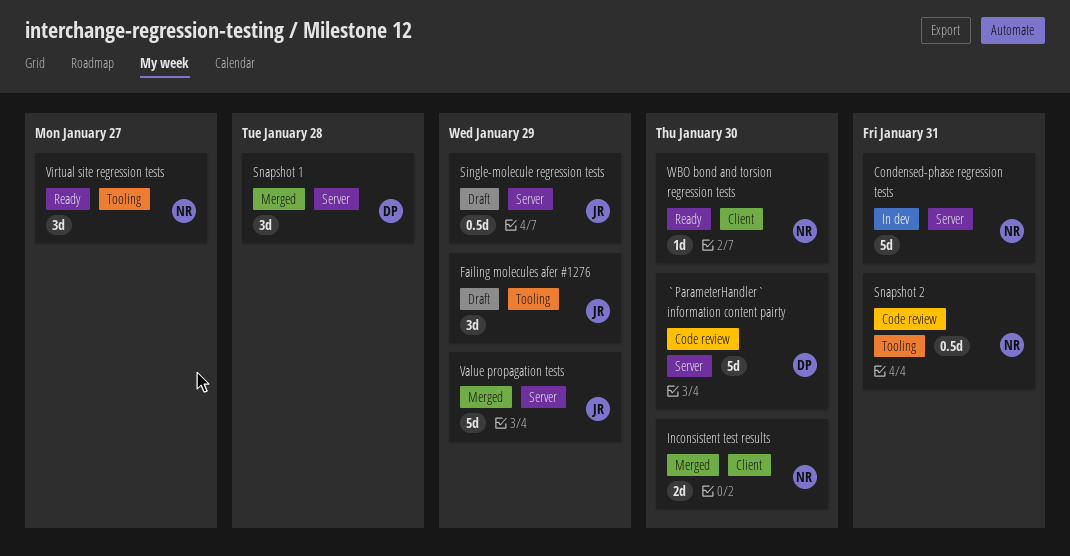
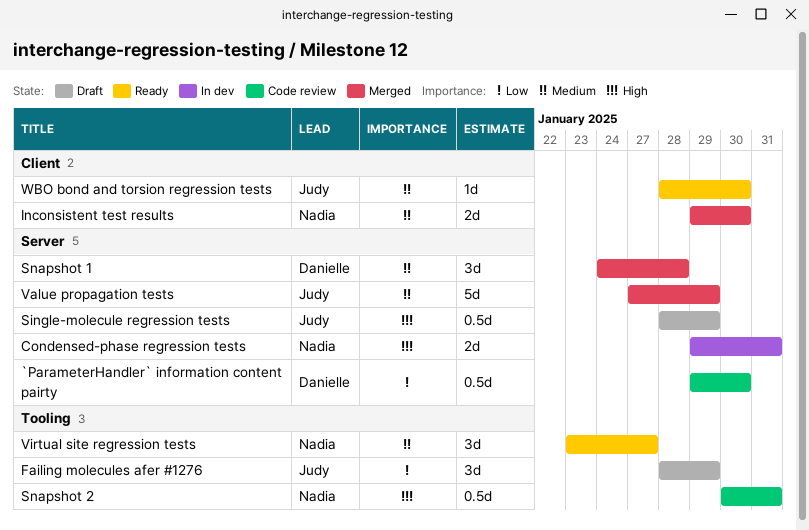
`ParameterHandler` information content pairty, estimate: 5d -> 0.5d
Condensed-phase regression tests, estimate: 5d -> 2d
WBO bond and torsion regression tests, owner: Nadia -> Judy

